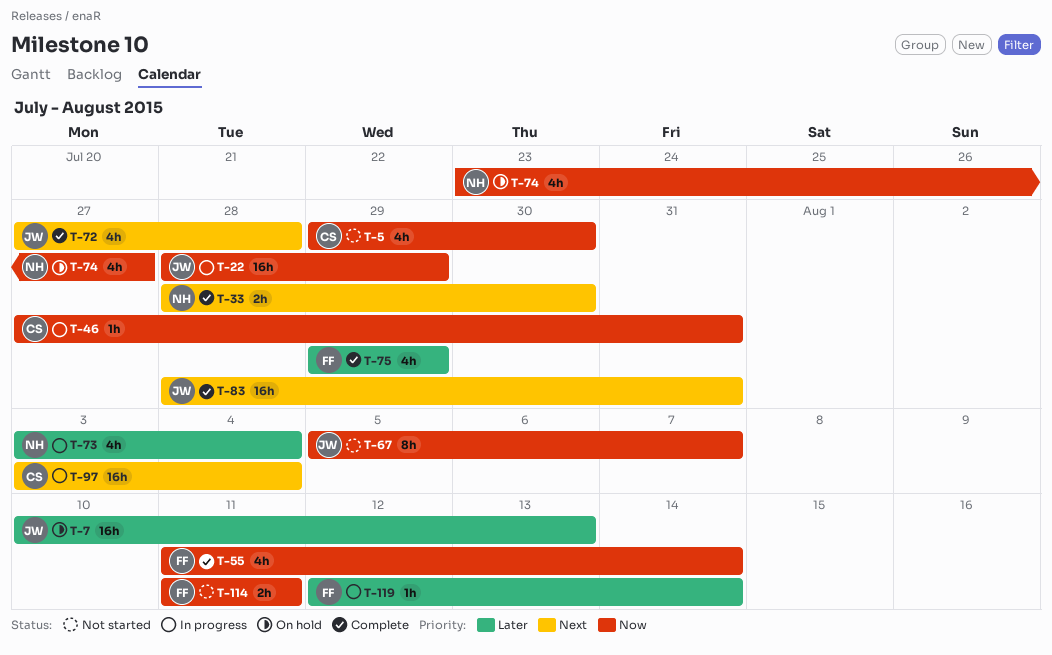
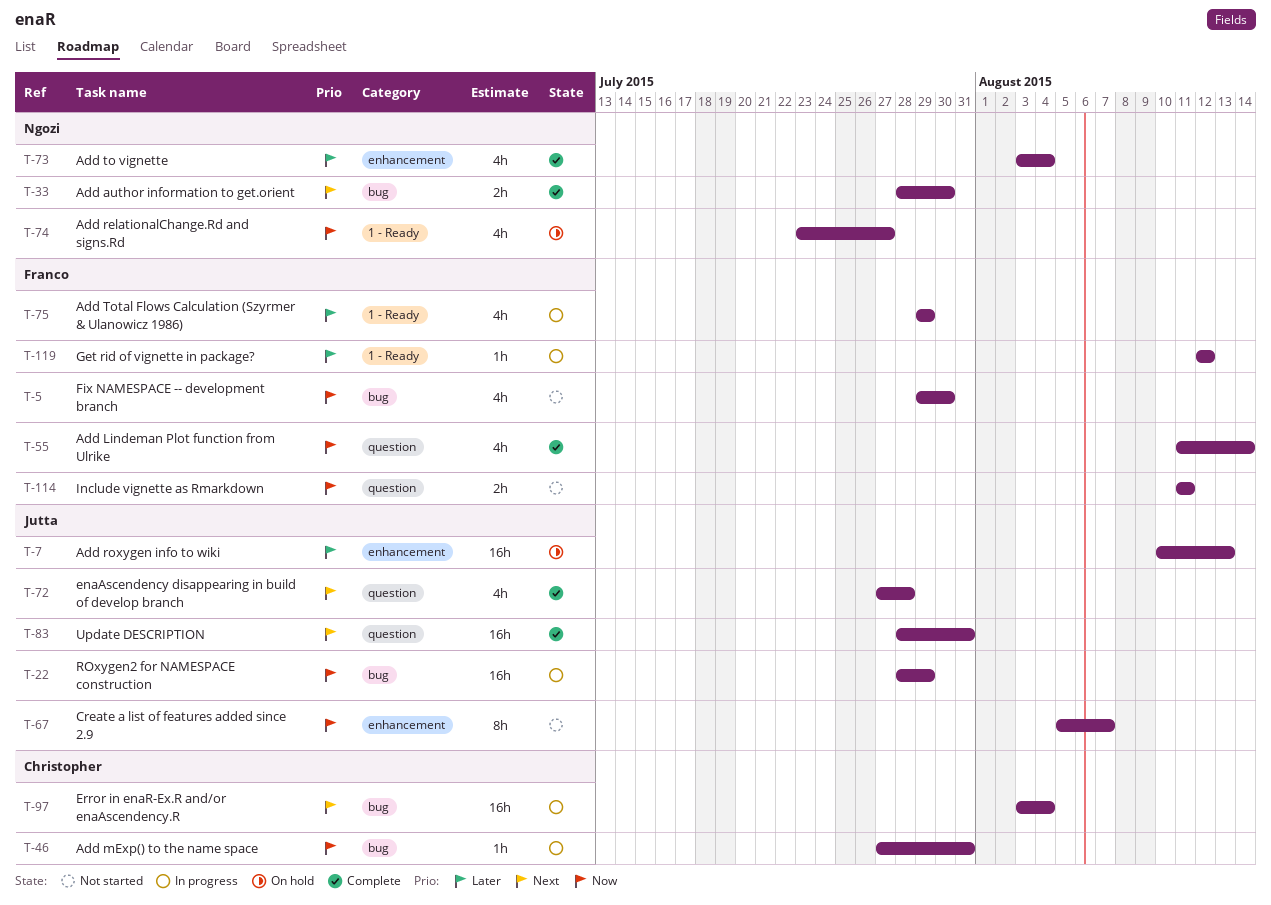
T-5, owner: Christopher -> Franco
T-73, status: In progress -> Complete
T-75, status: Complete -> In progress
T-119, due: Aug 14 -> Aug 12

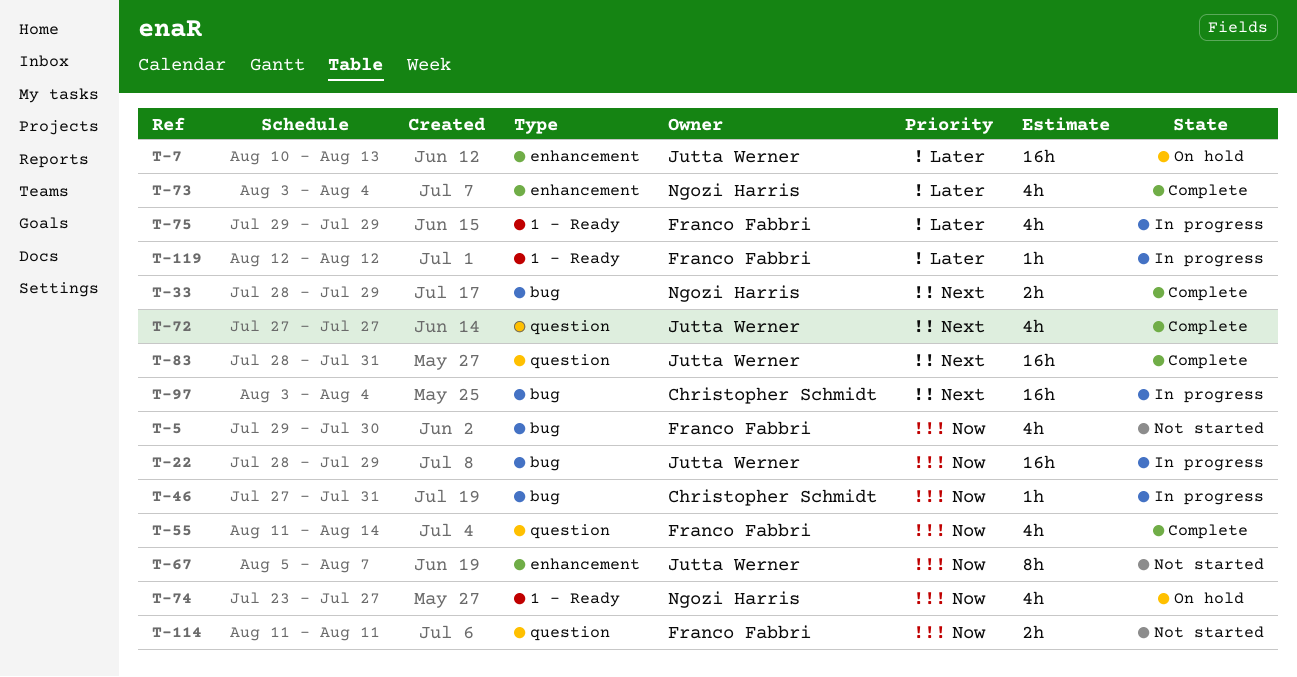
T-33, due: Jul 30 -> Jul 29
T-72, due: Jul 28 -> Jul 27

